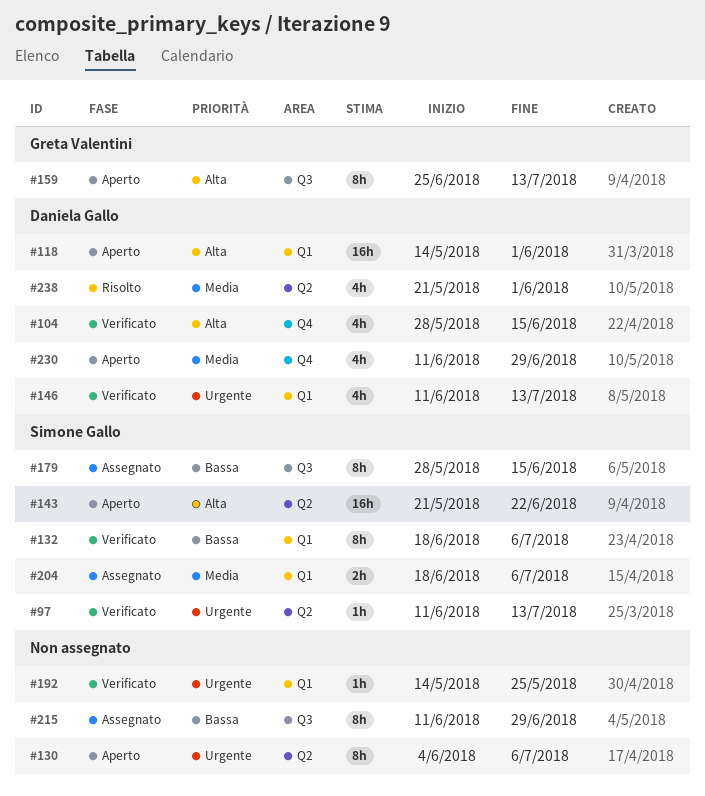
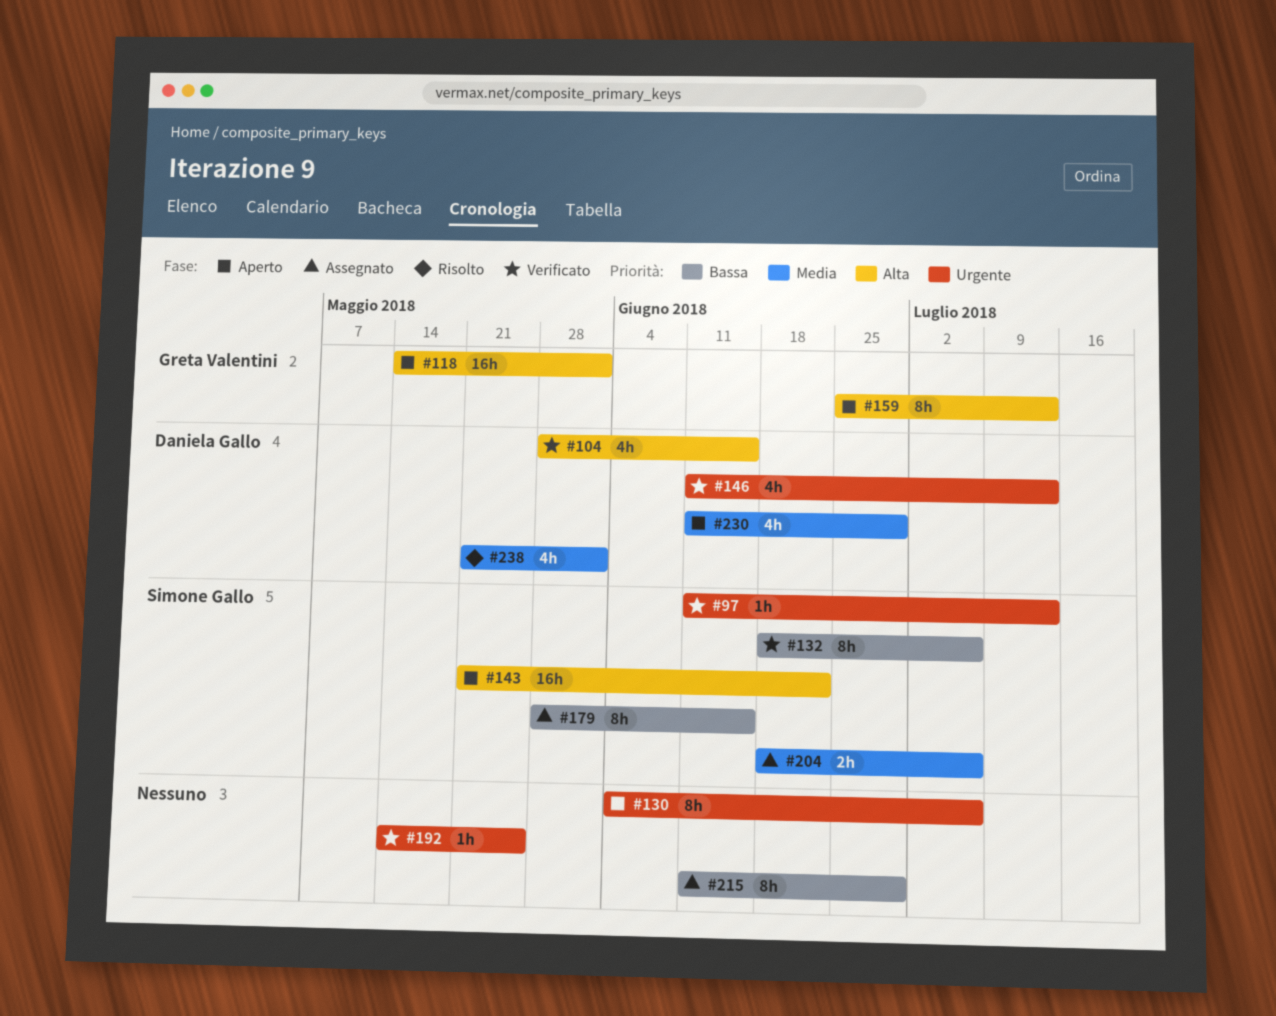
#118, owner: Daniela Gallo -> Greta Valentini

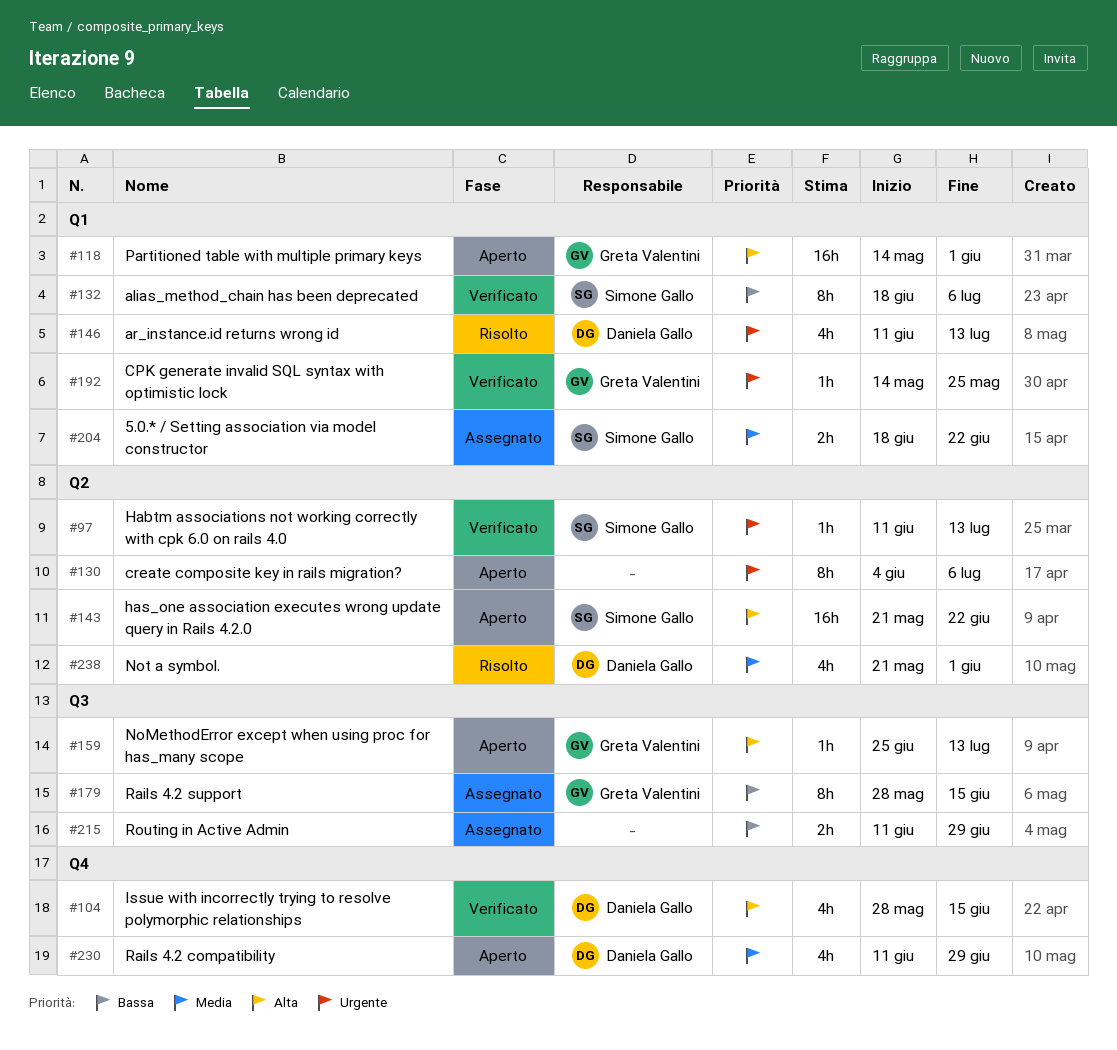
#146, status: Verificato -> Risolto
#159, estimate: 8h -> 1h
#179, owner: Simone Gallo -> Greta Valentini
#192, owner: none -> Greta Valentini
#204, due: Jul 6 -> Jun 22
#215, estimate: 8h -> 2h

